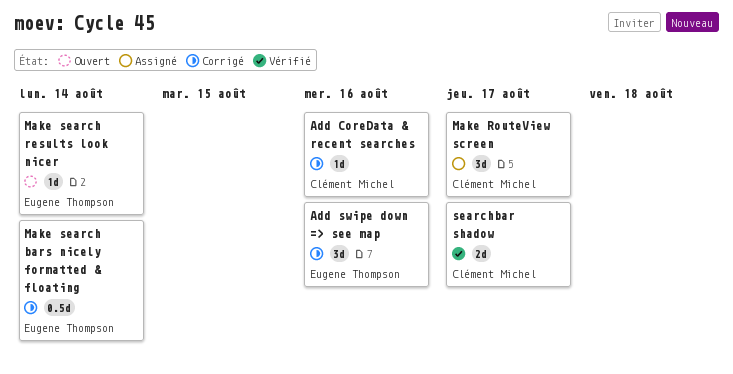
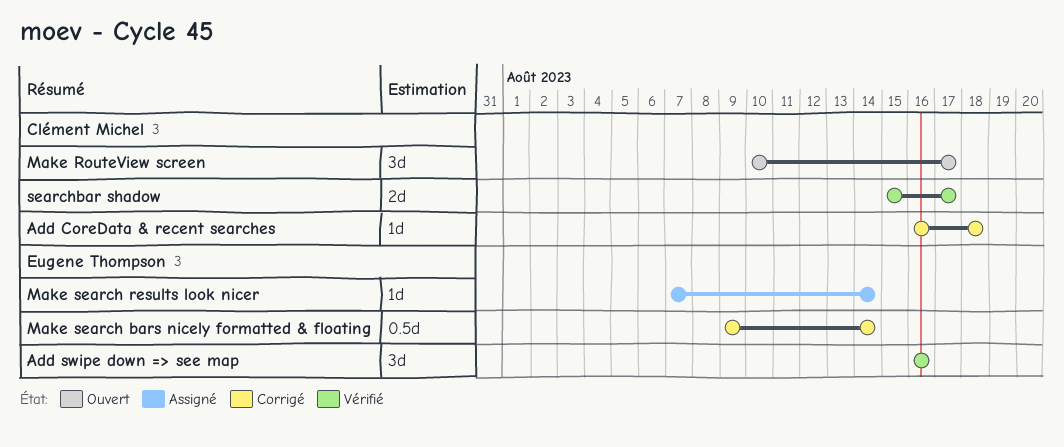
Add CoreData & recent searches, due: Aug 16 -> Aug 18
Add swipe down => see map, status: Corrigé -> Vérifié
Make RouteView screen, status: Assigné -> Ouvert
Make search results look nicer, status: Ouvert -> Assigné

